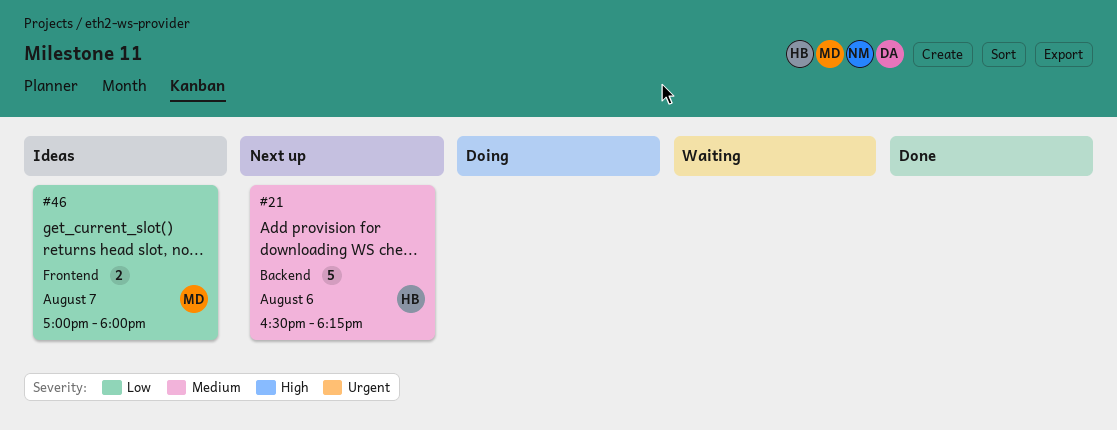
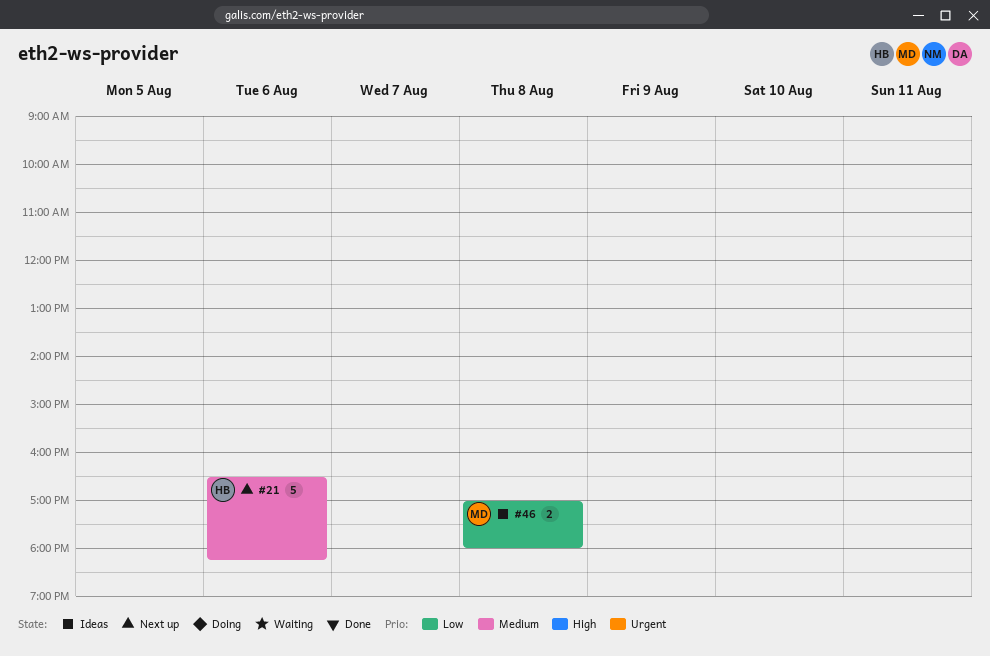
#46, day: Aug 7 -> Aug 8

